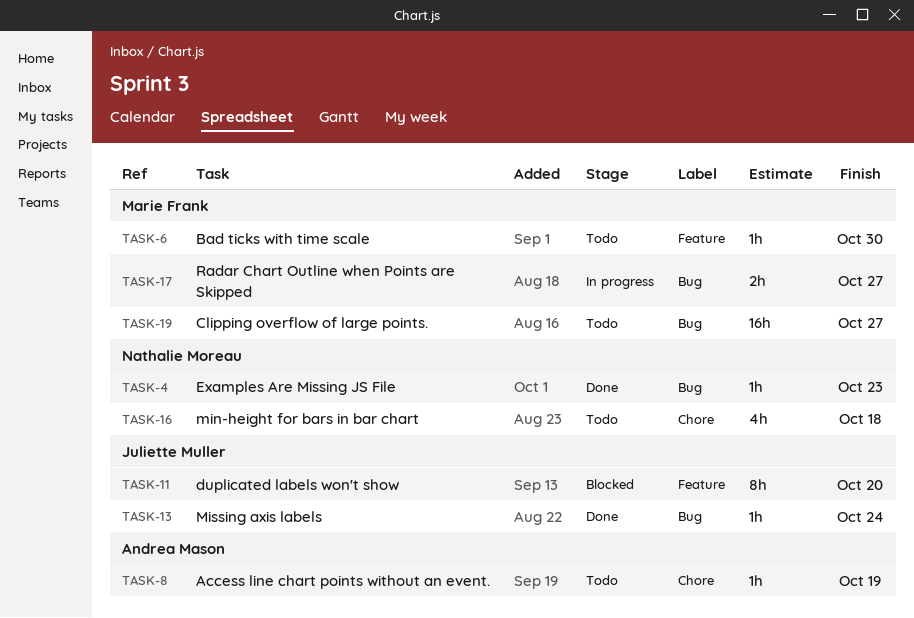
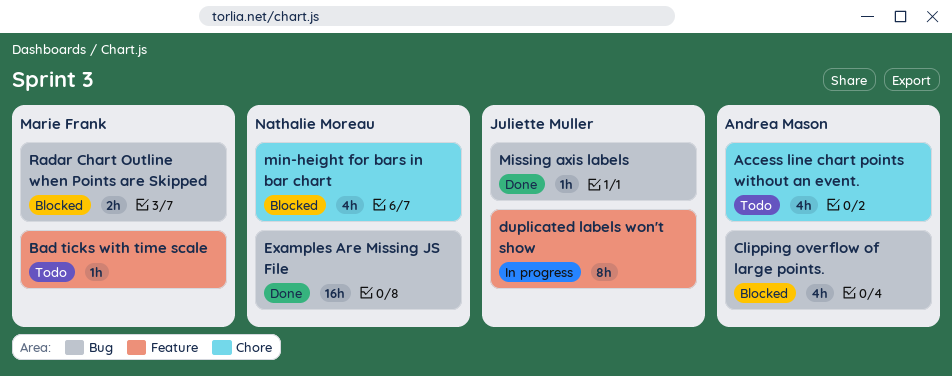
Access line chart points without an event., estimate: 1h -> 4h
Clipping overflow of large points., status: Todo -> Blocked
Clipping overflow of large points., owner: Marie Frank -> Andrea Mason
Clipping overflow of large points., estimate: 16h -> 4h
duplicated labels won't show, status: Blocked -> In progress
Examples Are Missing JS File, estimate: 1h -> 16h
min-height for bars in bar chart, status: Todo -> Blocked
Radar Chart Outline when Points are Skipped, status: In progress -> Blocked

